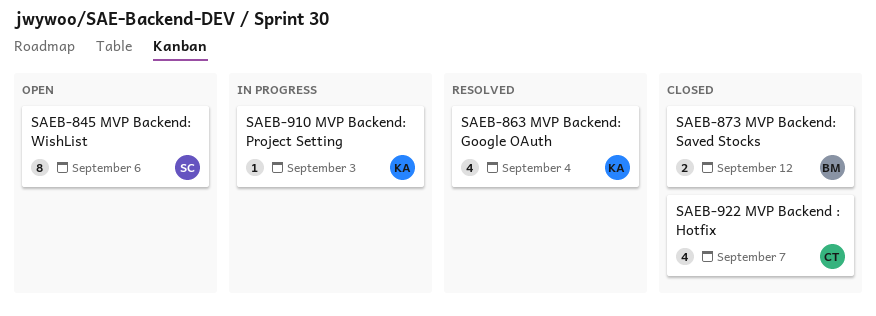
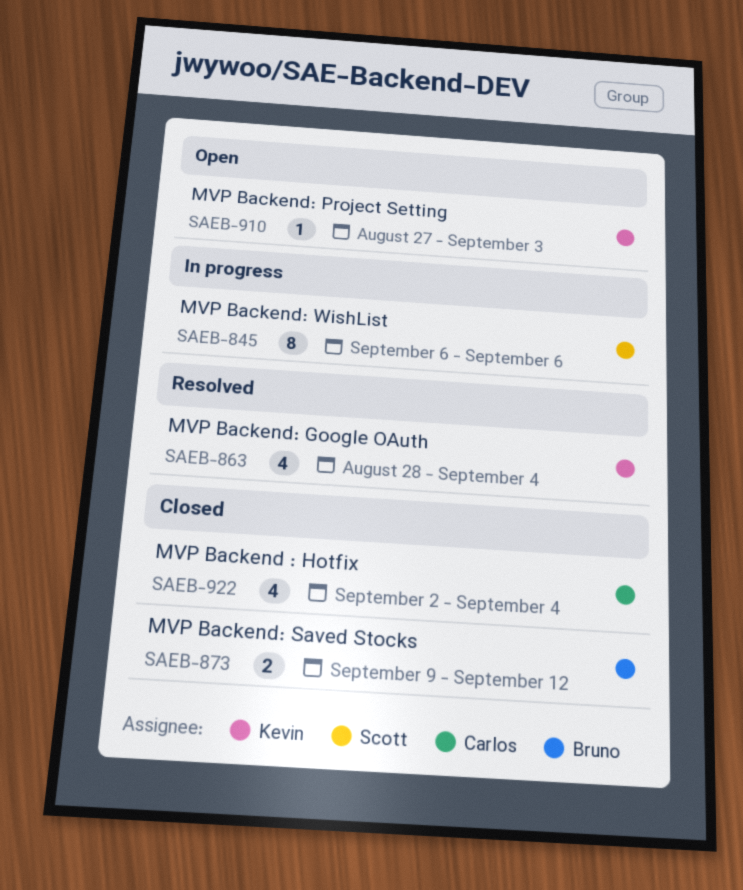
SAEB-845, status: Open -> In progress
SAEB-910, status: In progress -> Open
SAEB-922, due: Sep 7 -> Sep 4

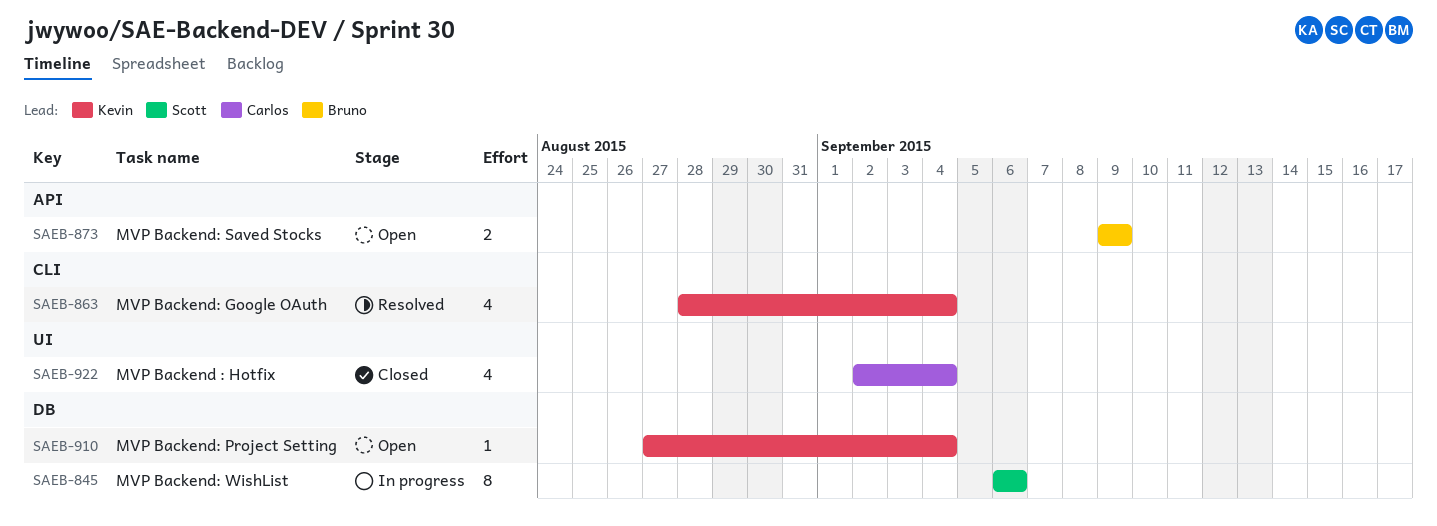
SAEB-873, status: Closed -> Open
SAEB-873, due: Sep 12 -> Sep 9
SAEB-910, due: Sep 3 -> Sep 4

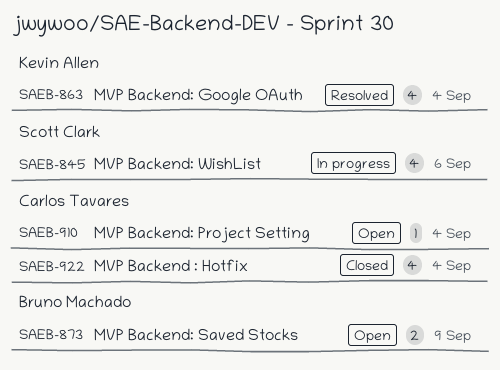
SAEB-845, estimate: 8 -> 4
SAEB-910, owner: Kevin Allen -> Carlos Tavares

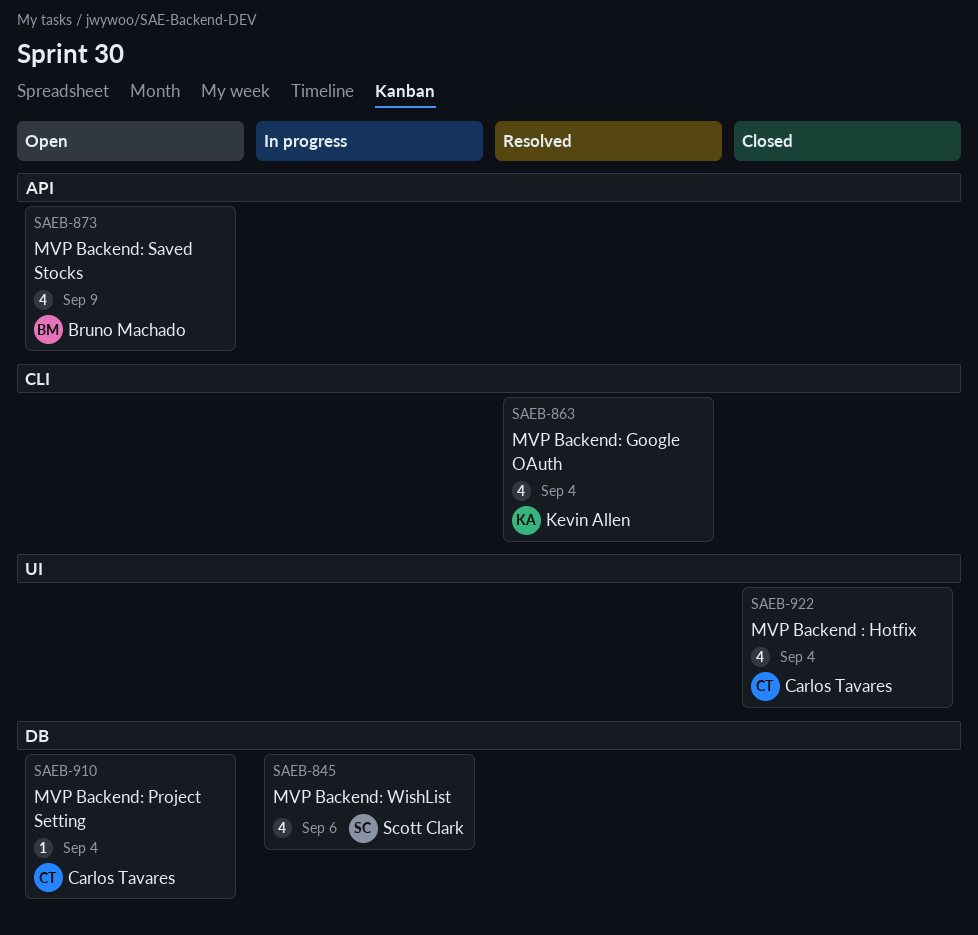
SAEB-873, estimate: 2 -> 4

